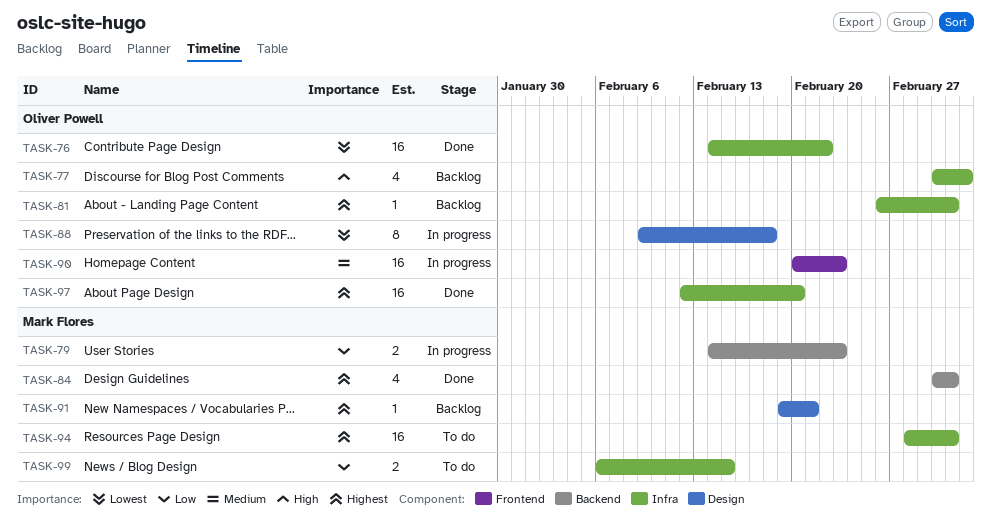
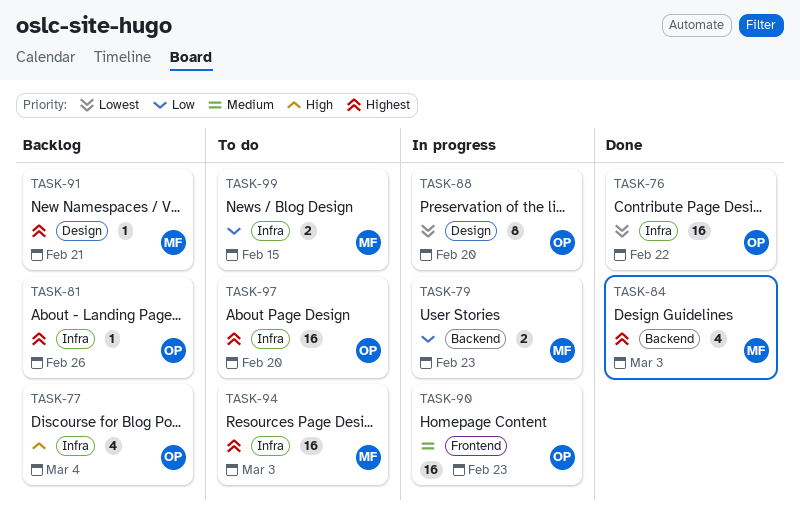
TASK-81, due: Mar 3 -> Feb 26
TASK-88, due: Feb 18 -> Feb 20
TASK-97, status: Done -> To do

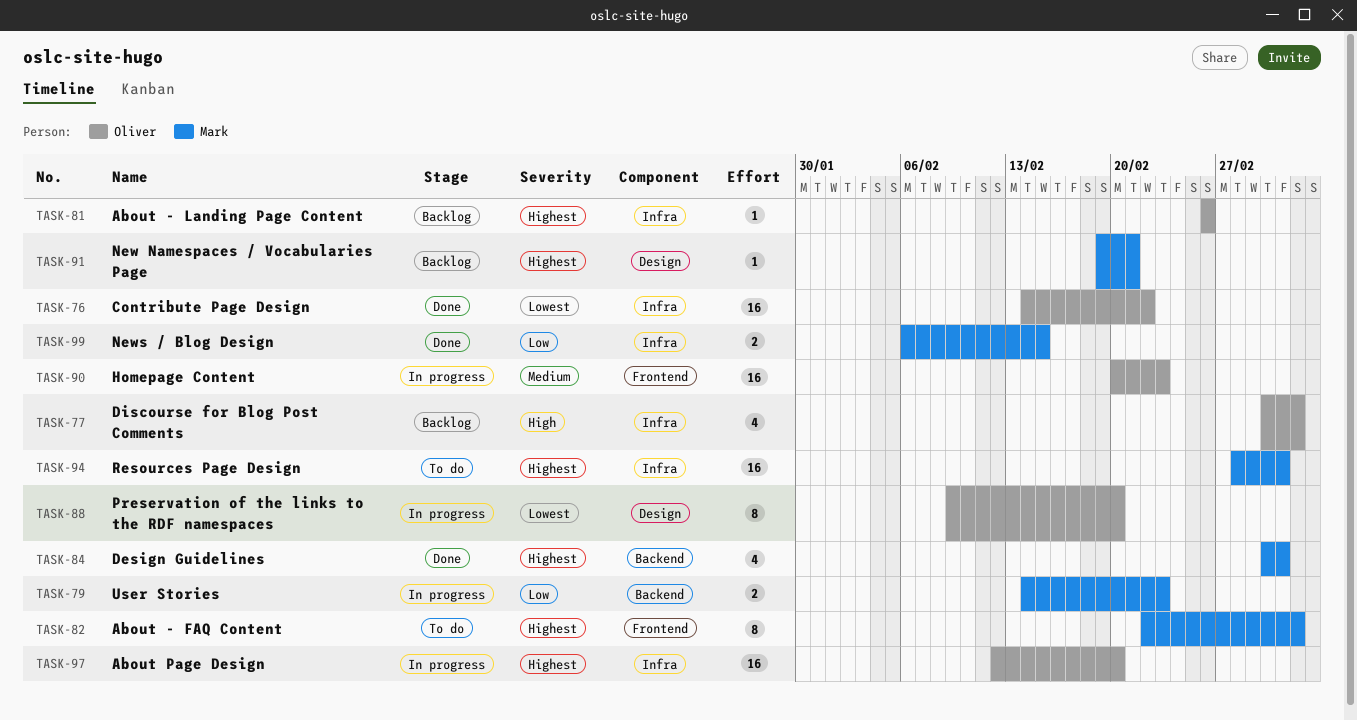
TASK-82: none -> present
TASK-97, status: To do -> In progress
TASK-99, status: To do -> Done

